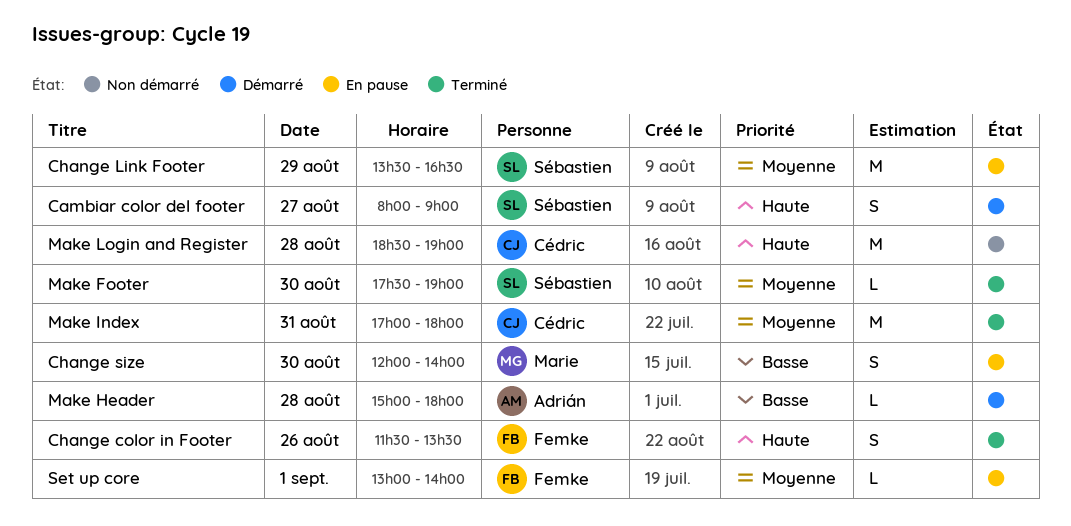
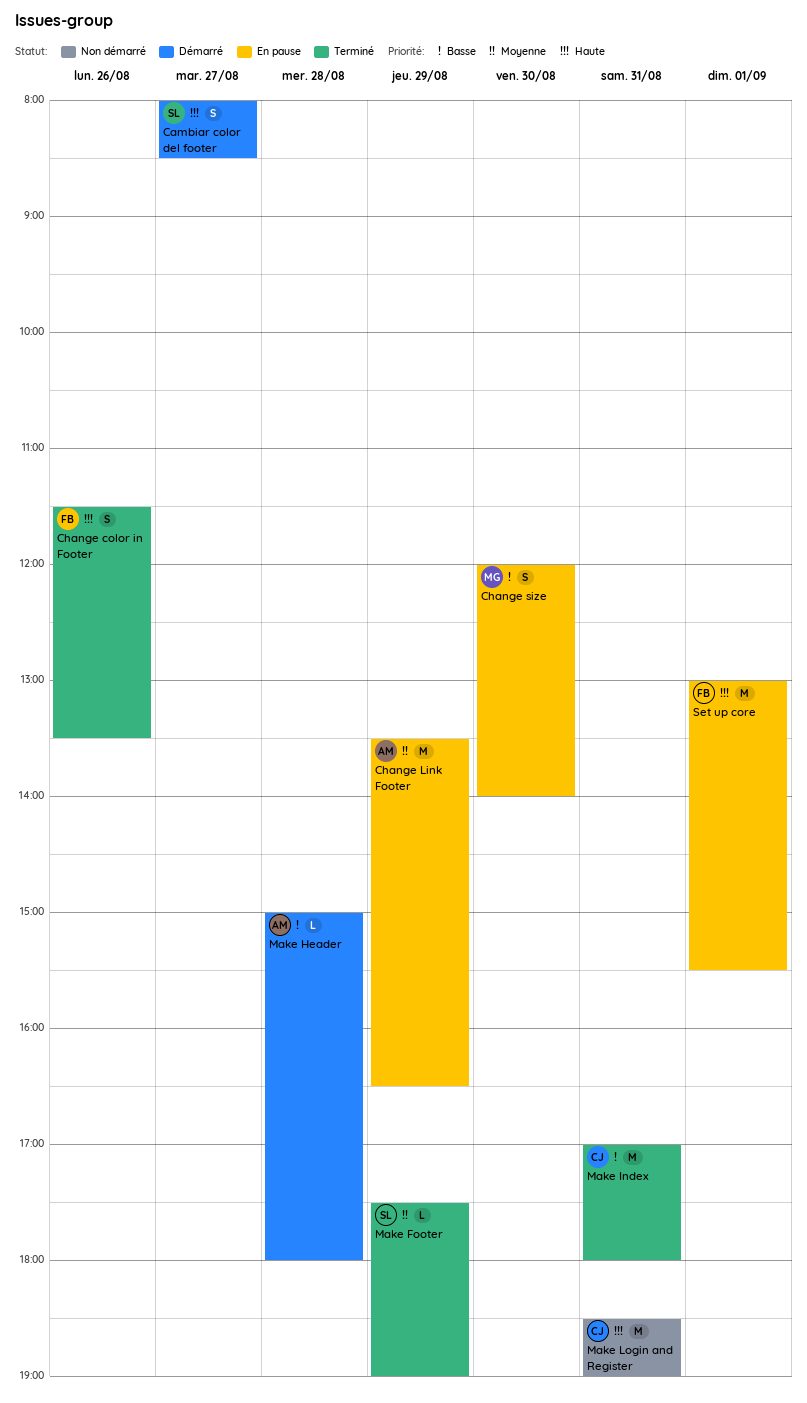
Cambiar color del footer, ends: 09:00 -> 08:30
Change Link Footer, owner: Sébastien -> Adrián
Make Footer, day: Aug 30 -> Aug 29
Make Index, priority: Moyenne -> Basse
Make Login and Register, day: Aug 28 -> Aug 31
Set up core, priority: Moyenne -> Haute
Set up core, estimate: L -> M
Set up core, ends: 14:00 -> 15:30

